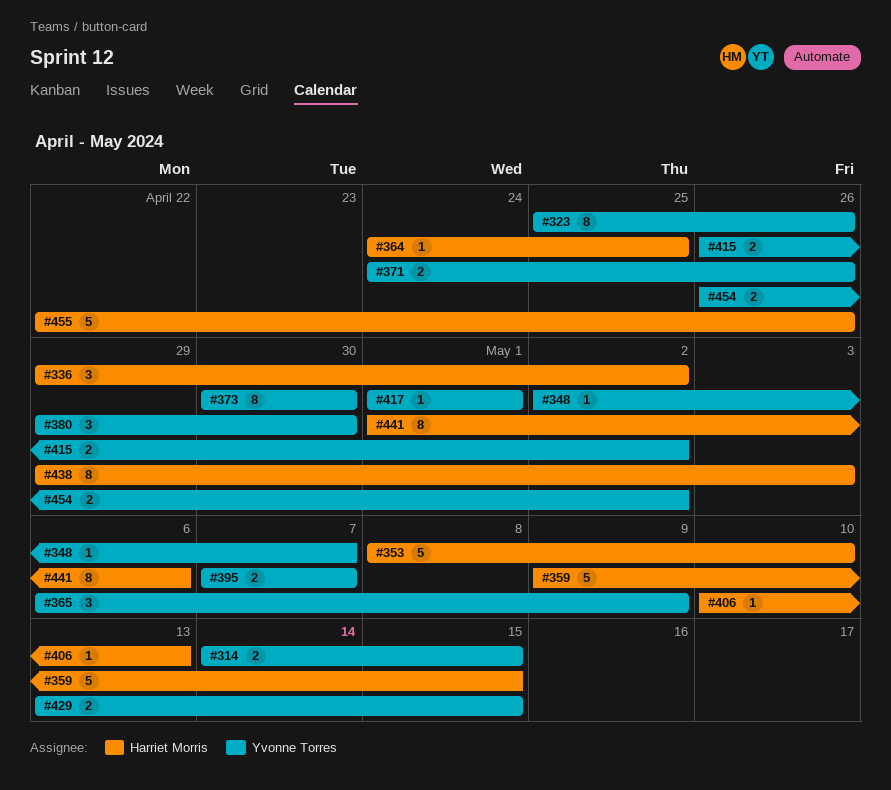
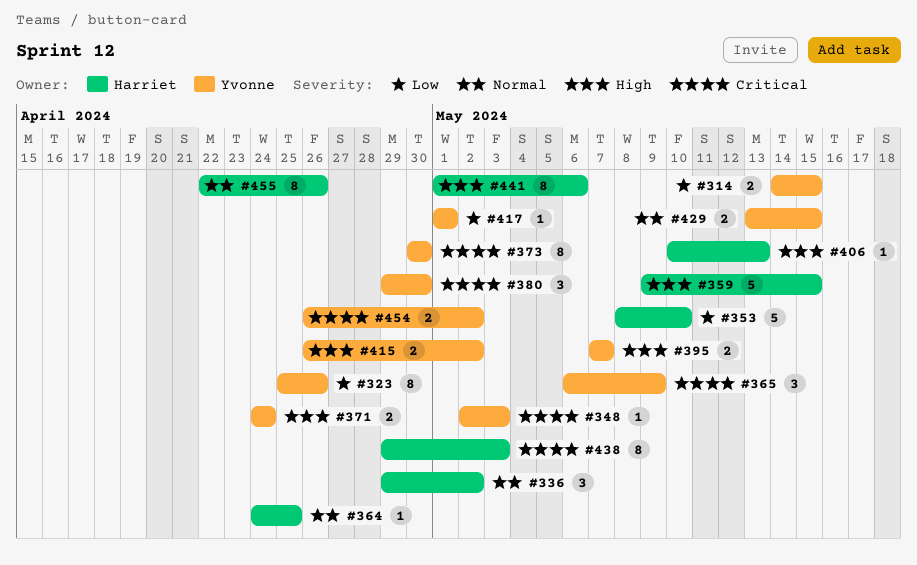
#348, due: May 7 -> May 3
#371, due: Apr 26 -> Apr 24
#455, estimate: 5 -> 8

